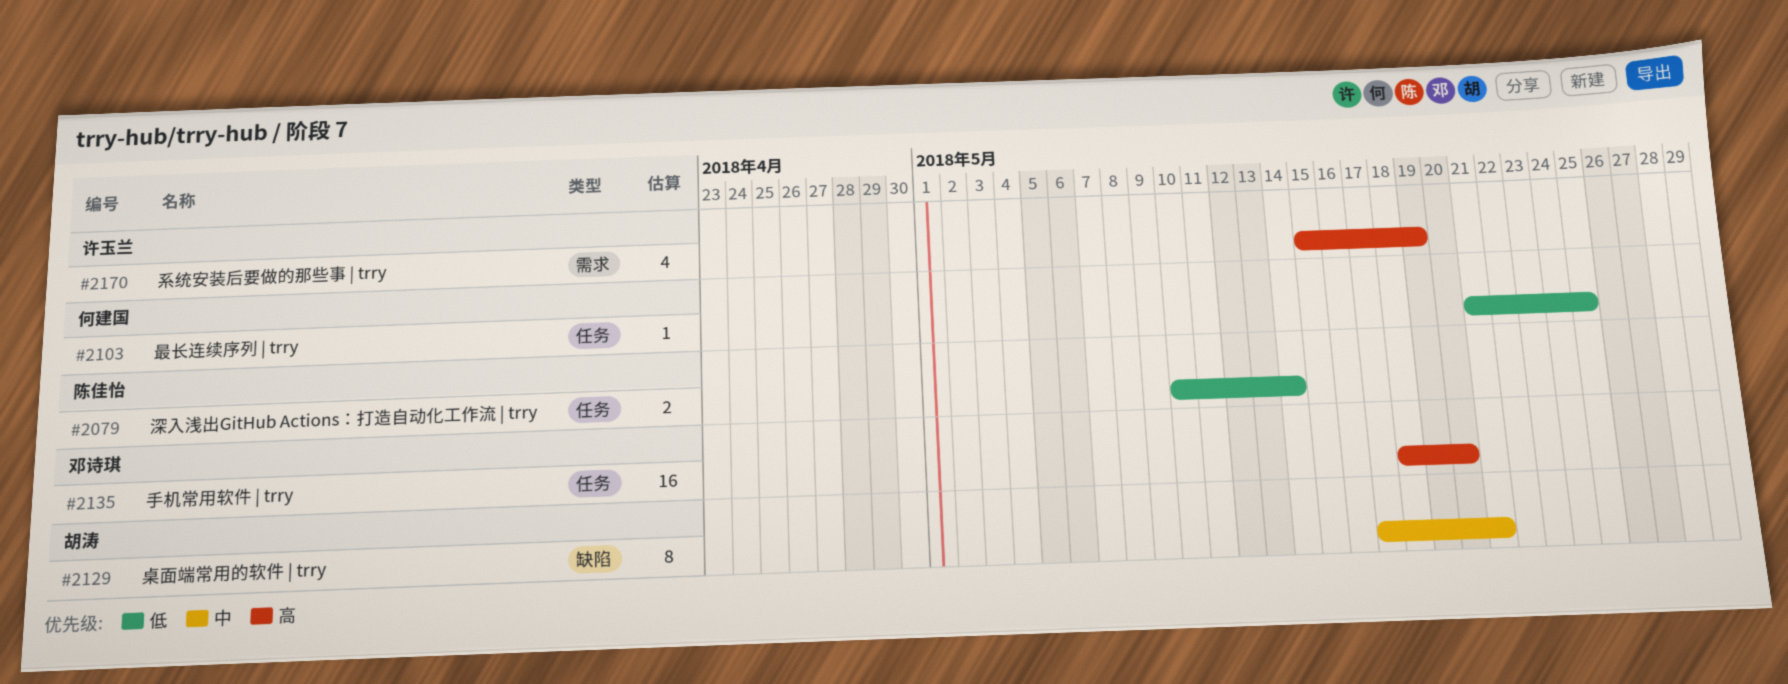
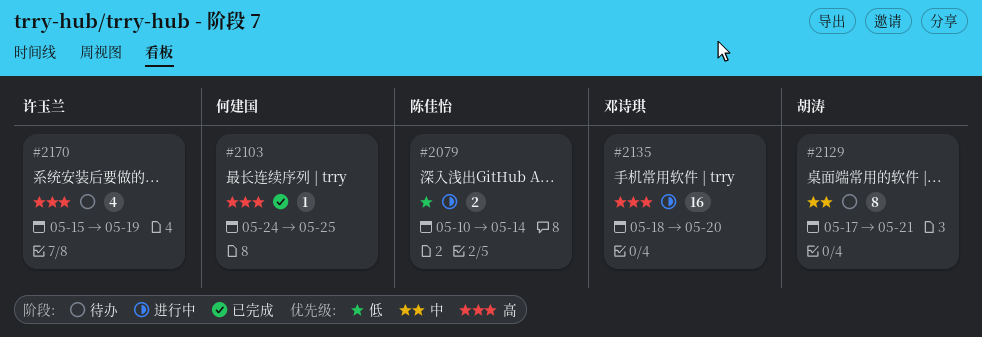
#2103, priority: 低 -> 高
#2103, start: May 21 -> May 24

